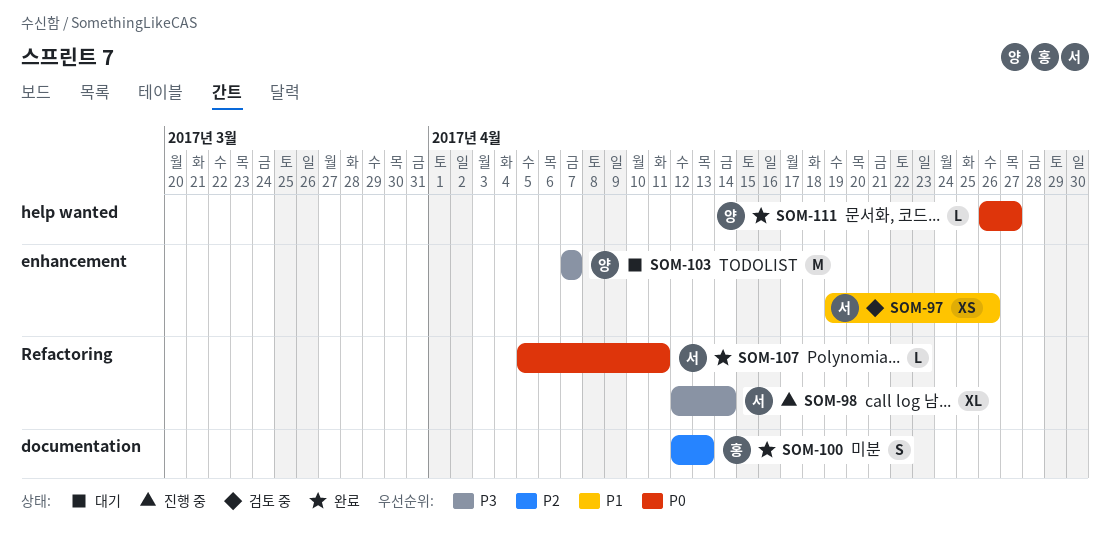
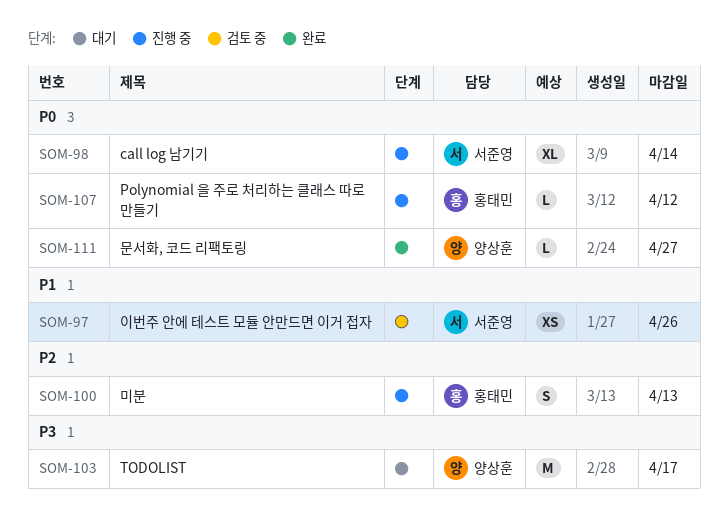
SOM-98, priority: P3 -> P0
SOM-100, status: 완료 -> 진행 중
SOM-103, due: Apr 7 -> Apr 17
SOM-107, status: 완료 -> 진행 중
SOM-107, owner: 서준영 -> 홍태민
SOM-107, due: Apr 11 -> Apr 12

